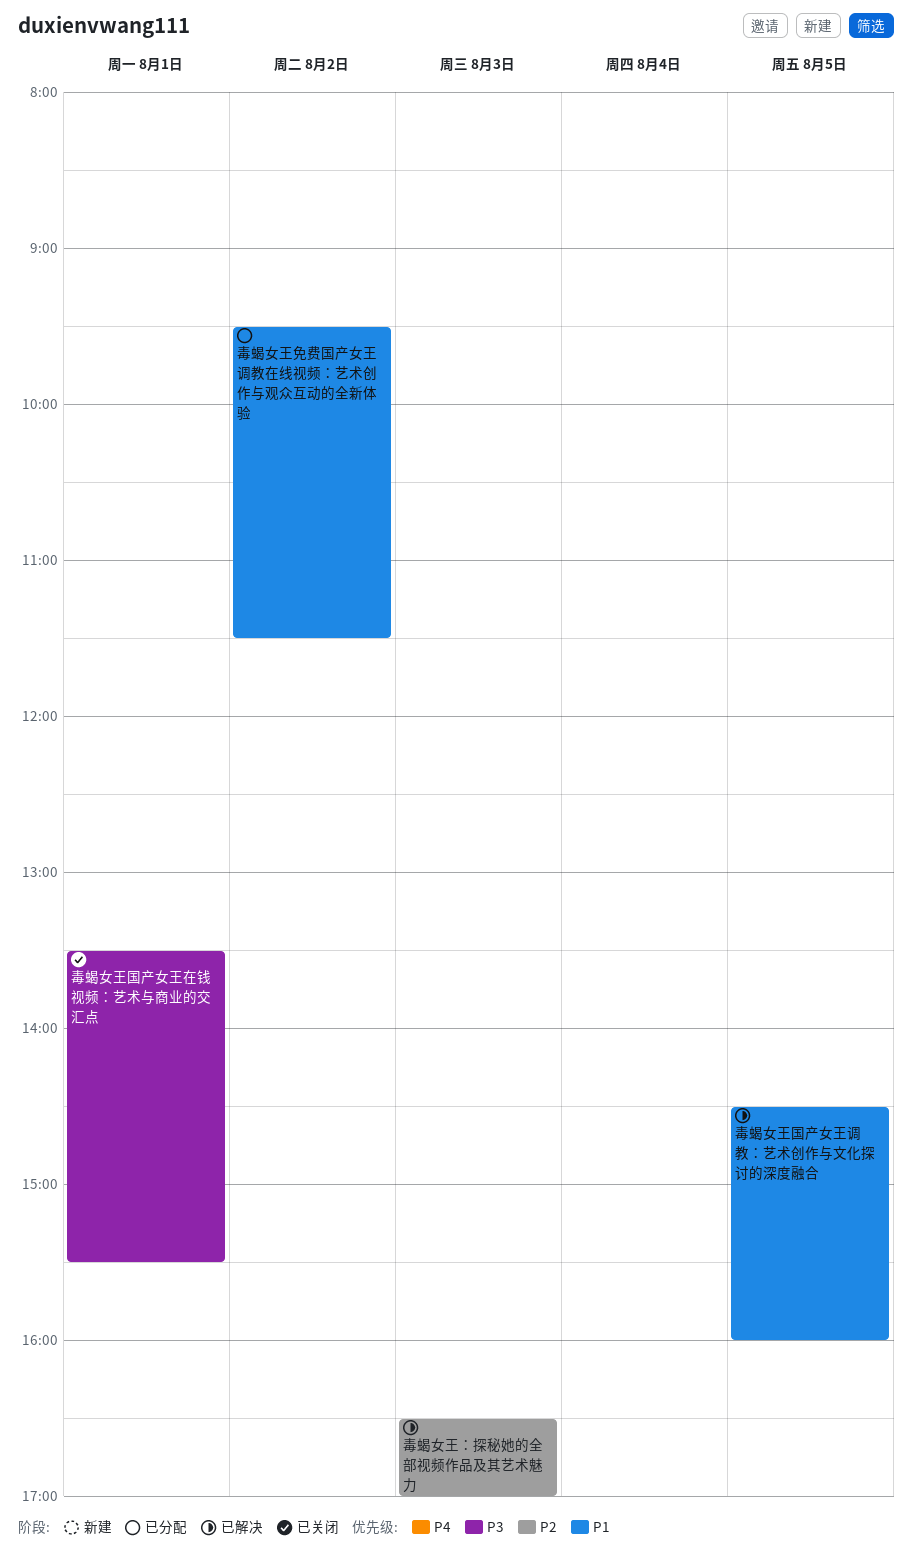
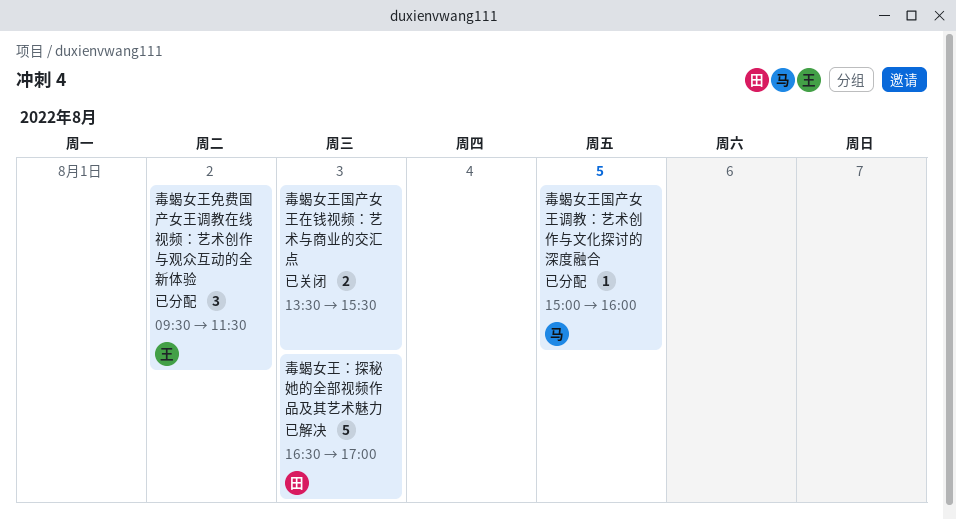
毒蝎女王国产女王在钱视频：艺术与商业的交汇点, day: Aug 1 -> Aug 3
毒蝎女王国产女王调教：艺术创作与文化探讨的深度融合, status: 已解决 -> 已分配
毒蝎女王国产女王调教：艺术创作与文化探讨的深度融合, begins: 14:30 -> 15:00

